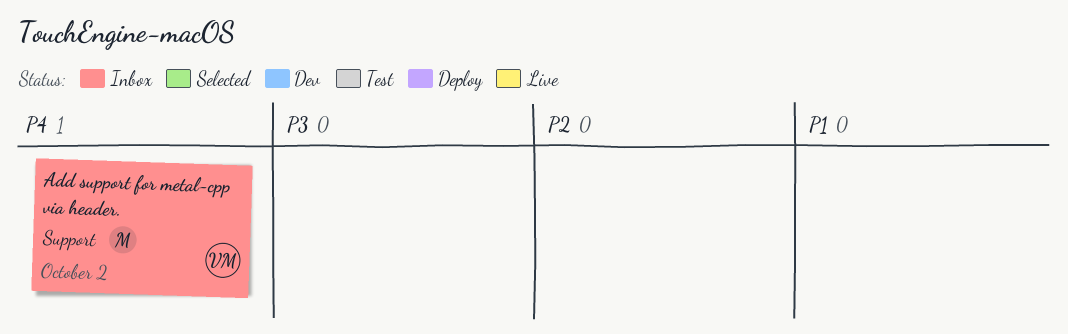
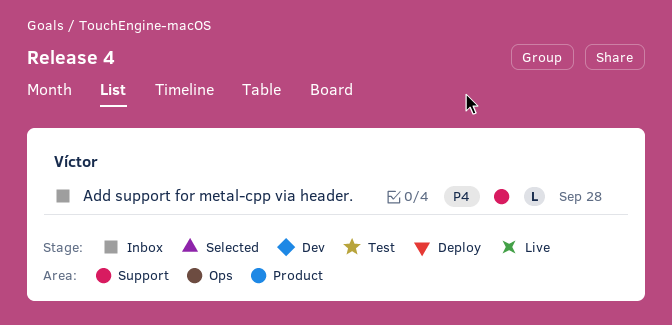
Add support for metal-cpp via header., estimate: M -> L
Add support for metal-cpp via header., due: Oct 2 -> Sep 28

